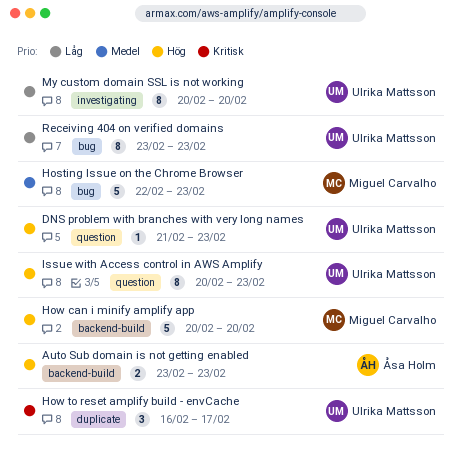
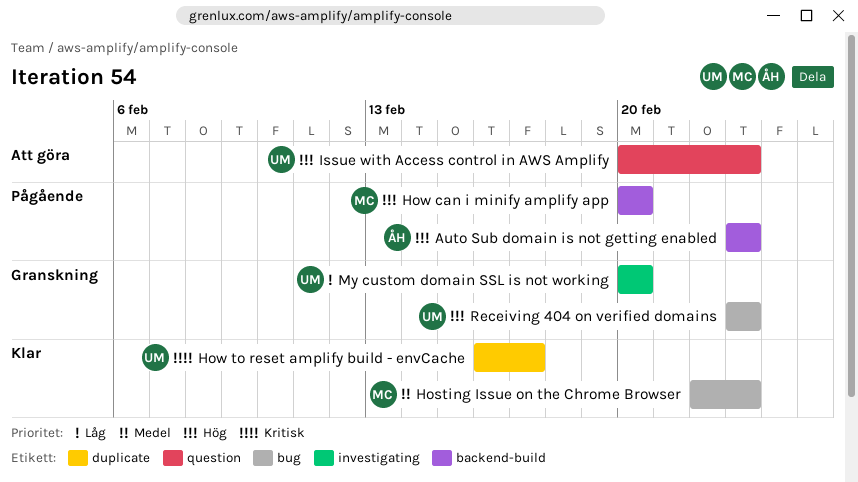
DNS problem with branches with very long names: present -> none
Receiving 404 on verified domains, priority: Låg -> Hög

